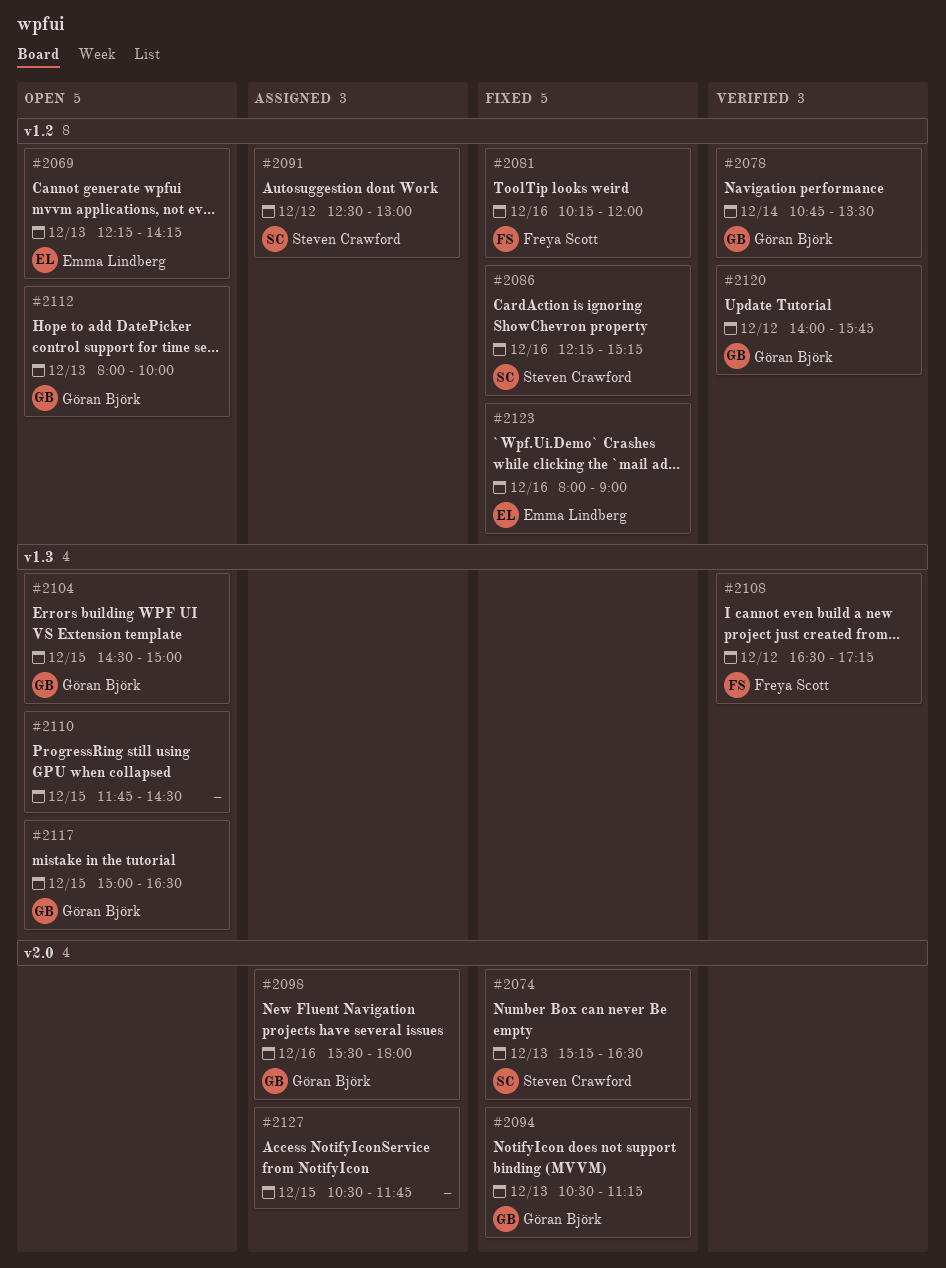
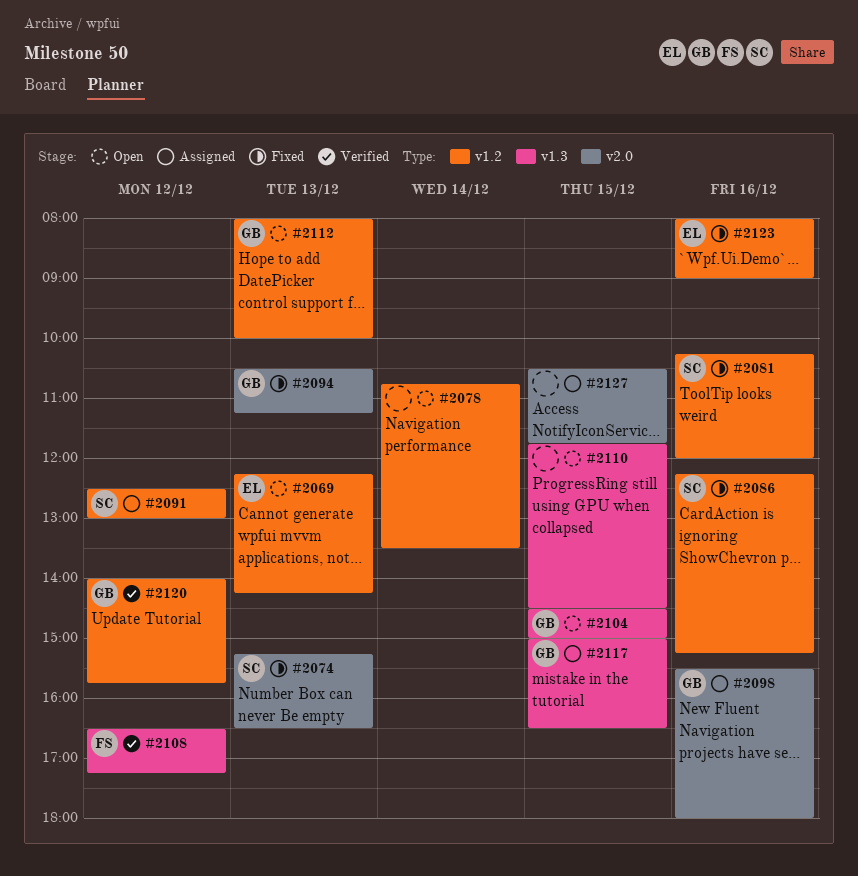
#2078, status: Verified -> Open
#2078, owner: Göran Björk -> none
#2081, owner: Freya Scott -> Steven Crawford
#2117, status: Open -> Assigned

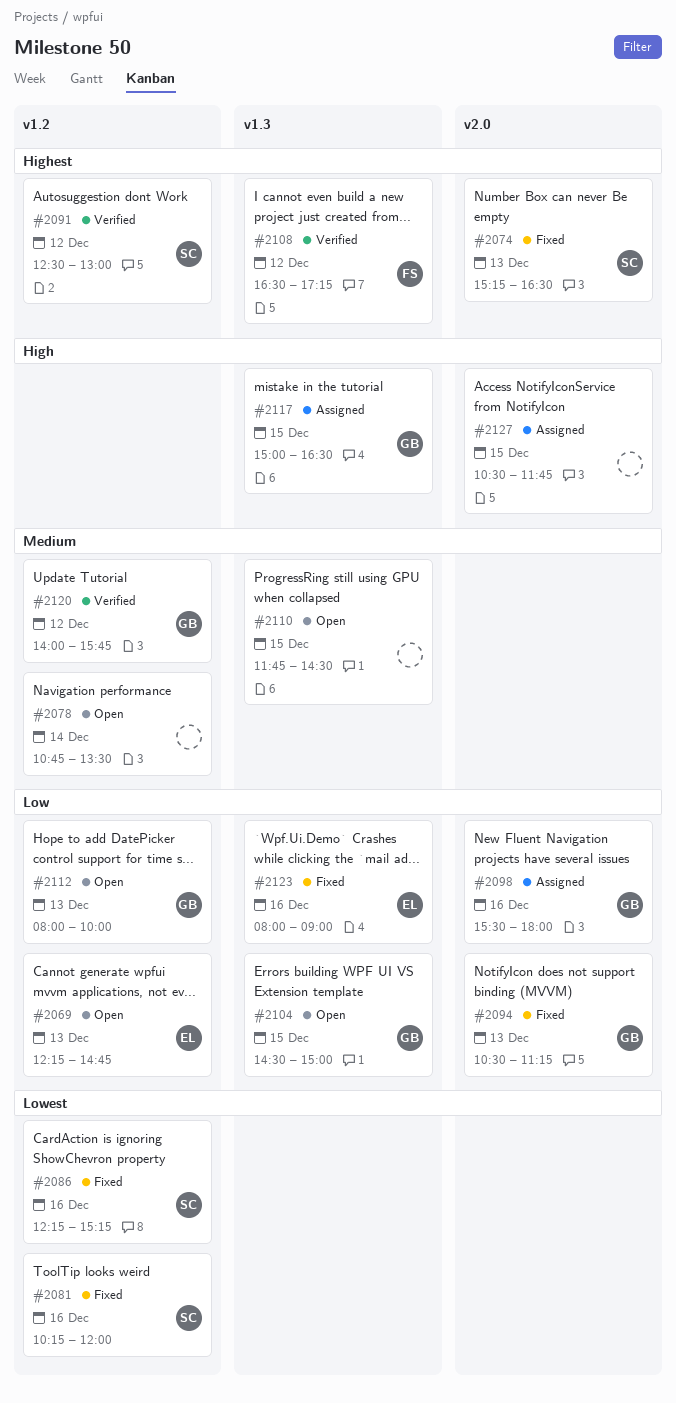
#2069, ends: 14:15 -> 14:45
#2091, status: Assigned -> Verified
#2123, label: v1.2 -> v1.3

